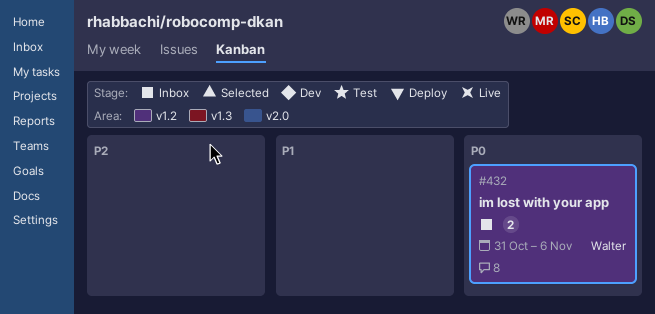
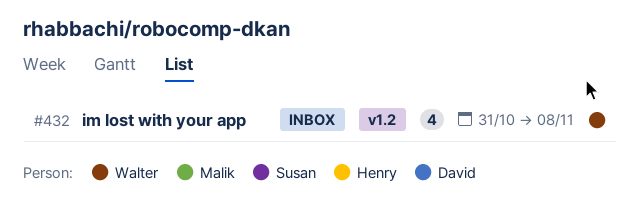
#432, estimate: 2 -> 4
#432, due: Nov 6 -> Nov 8

